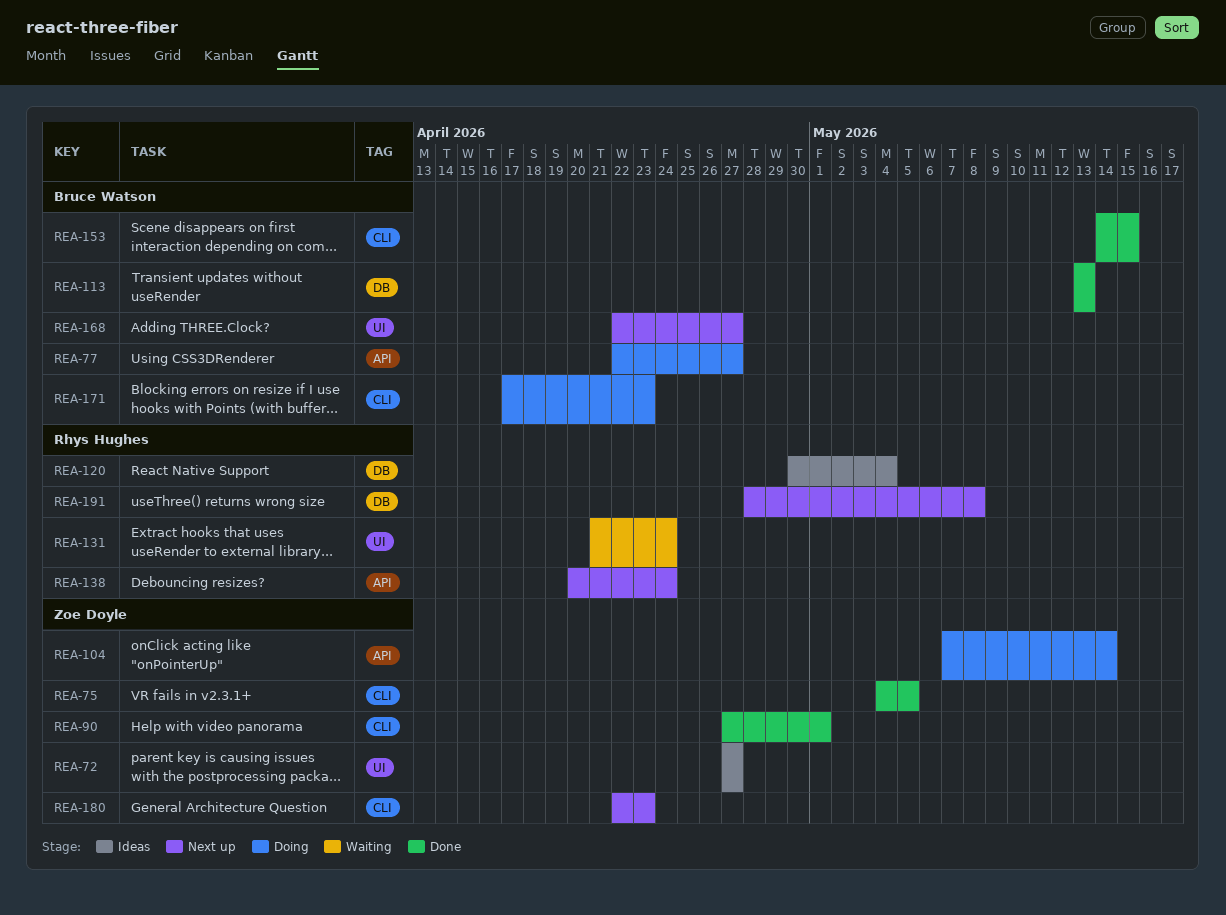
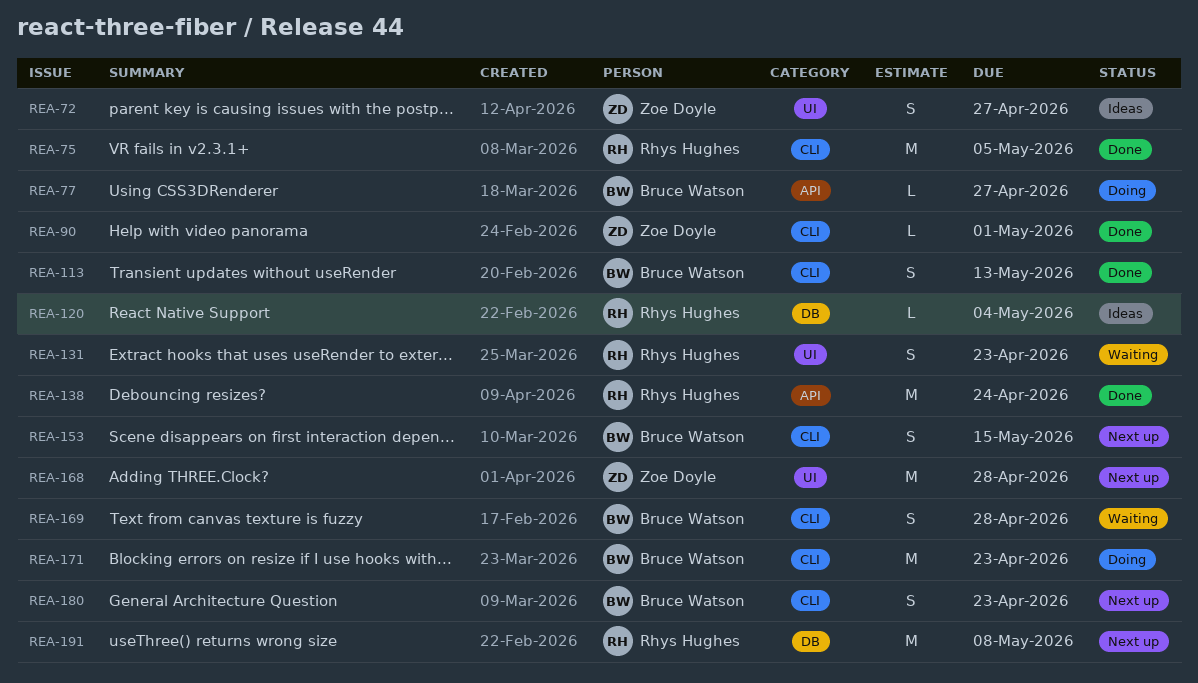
REA-75, owner: Zoe Doyle -> Rhys Hughes
REA-104: present -> none
REA-113, label: DB -> CLI
REA-131, due: Apr 24 -> Apr 23
REA-138, status: Next up -> Done
REA-153, status: Done -> Next up
REA-168, owner: Bruce Watson -> Zoe Doyle
REA-168, due: Apr 27 -> Apr 28
REA-169: none -> present
REA-180, owner: Zoe Doyle -> Bruce Watson

